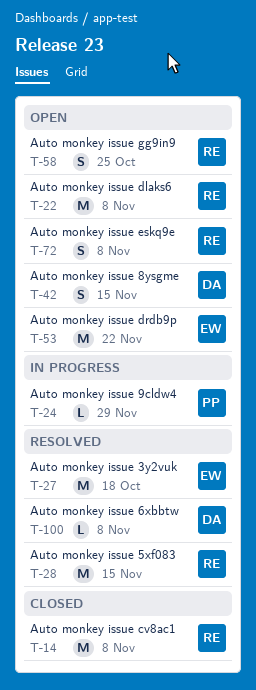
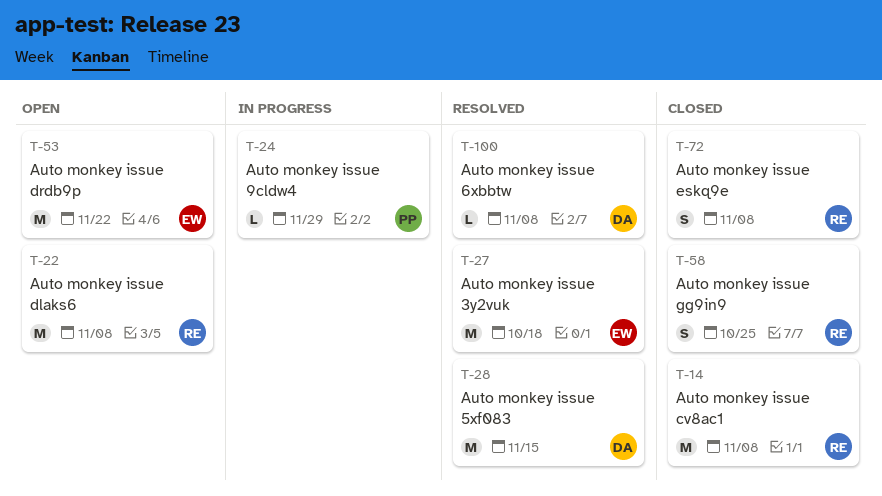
T-28, owner: RE -> DA
T-42: present -> none
T-58, status: Open -> Closed
T-72, status: Open -> Closed

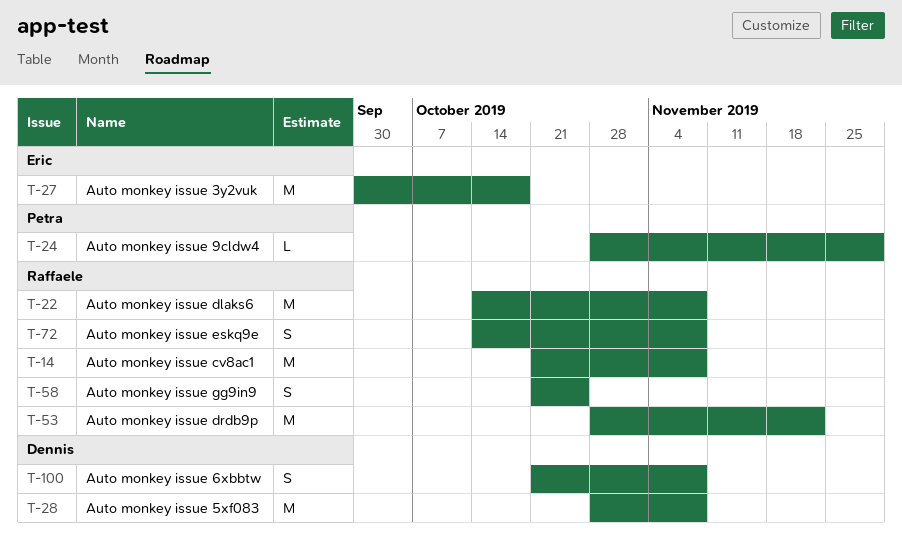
T-28, due: Nov 15 -> Nov 8
T-53, owner: Eric -> Raffaele
T-100, estimate: L -> S

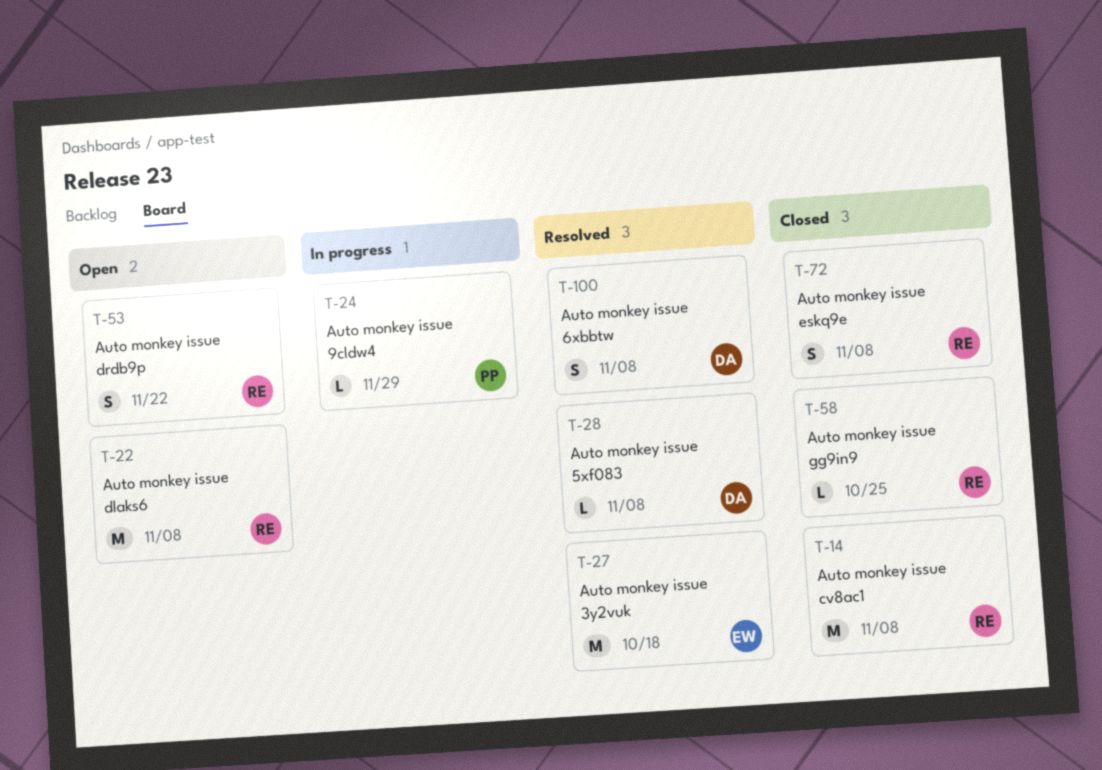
T-28, estimate: M -> L
T-53, estimate: M -> S
T-58, estimate: S -> L

